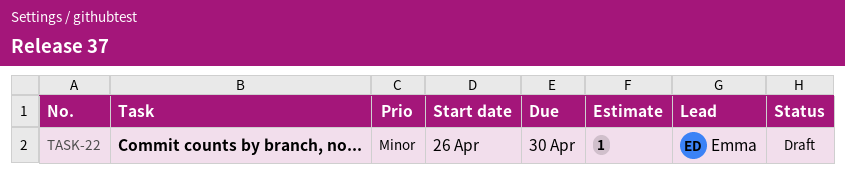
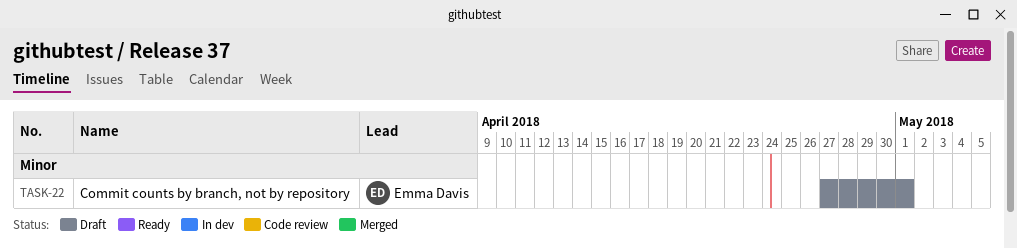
TASK-22, start: Apr 26 -> Apr 27
TASK-22, due: Apr 30 -> May 1

